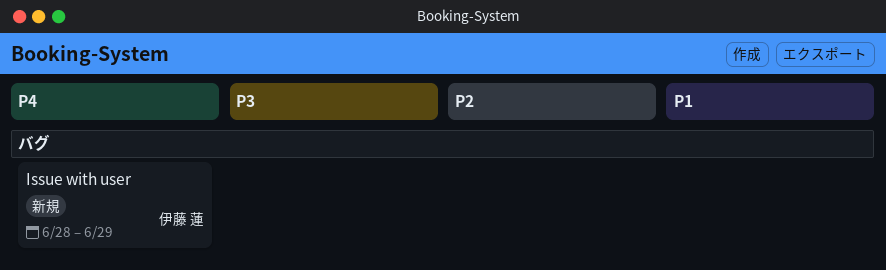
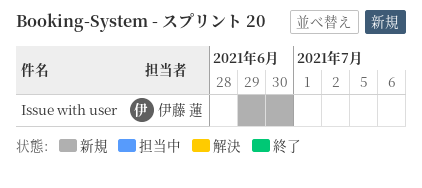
Issue with user, start: Jun 28 -> Jun 29
Issue with user, due: Jun 29 -> Jun 30

